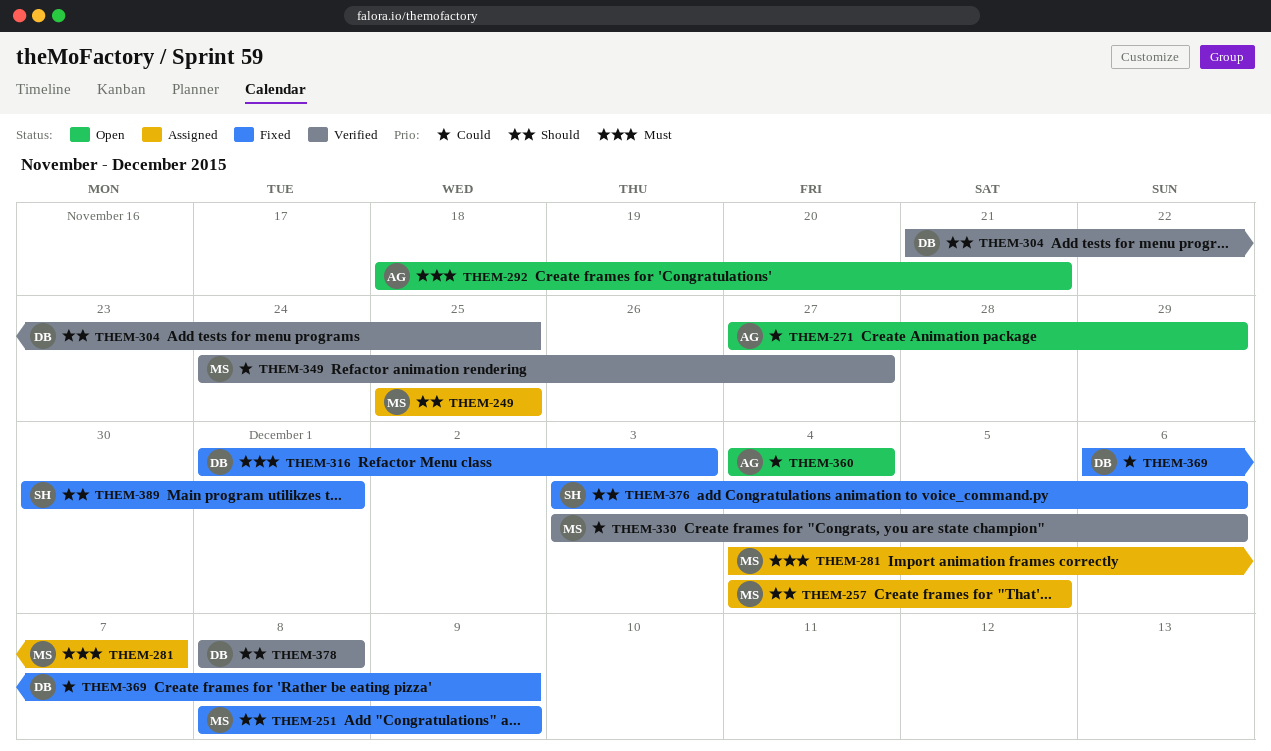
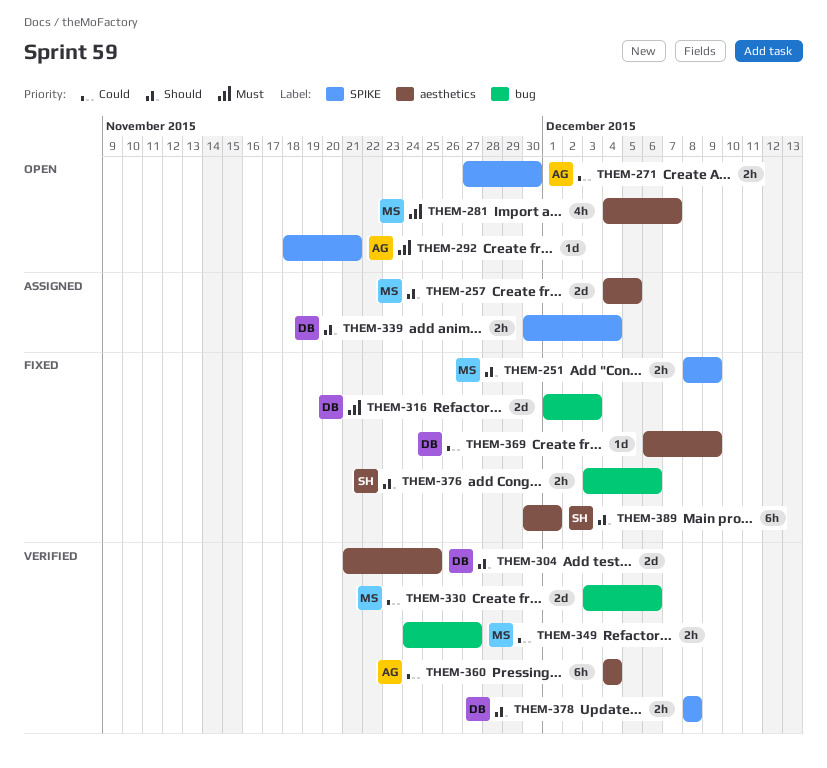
THEM-249: present -> none
THEM-271, due: Nov 29 -> Nov 30
THEM-281, status: Assigned -> Open
THEM-339: none -> present
THEM-360, status: Open -> Verified

